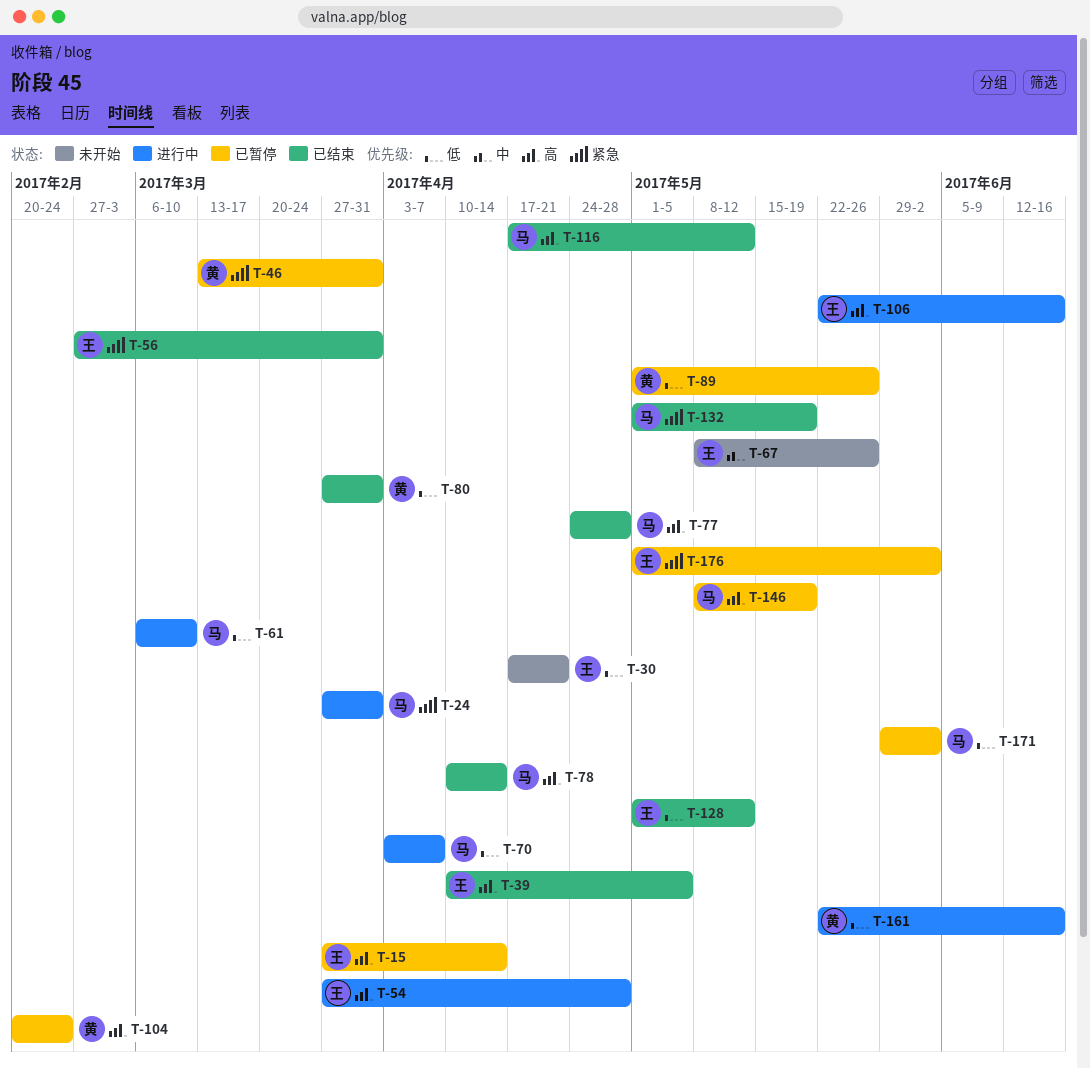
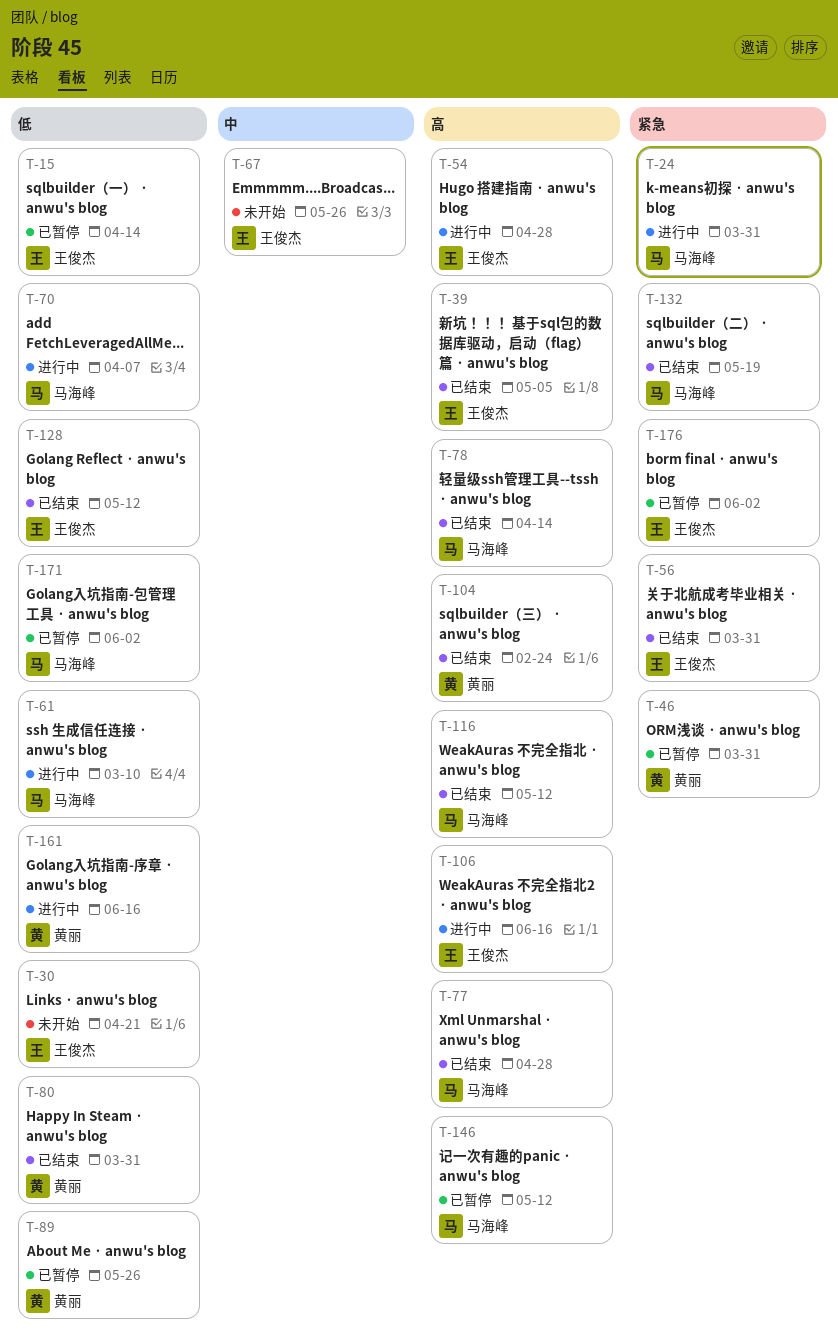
T-15, priority: 高 -> 低
T-104, status: 已暂停 -> 已结束
T-146, due: May 19 -> May 12

